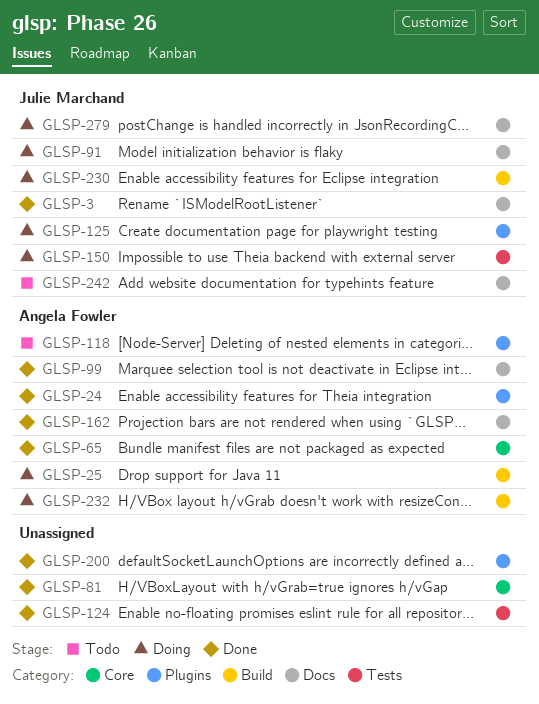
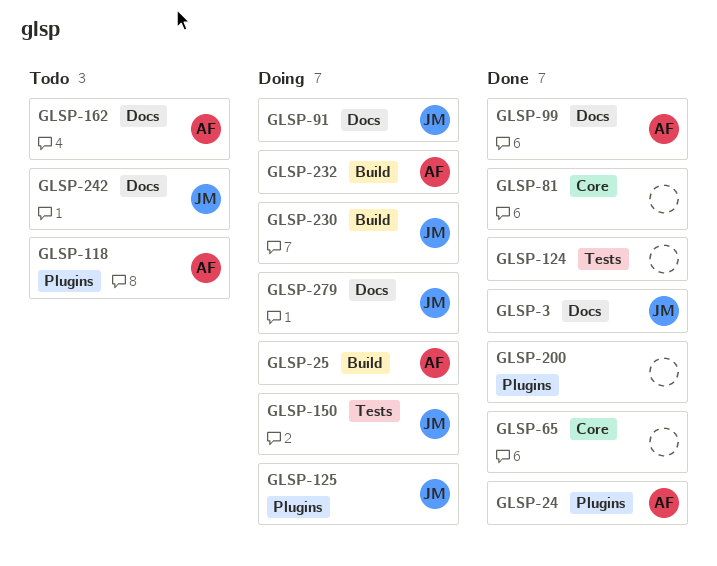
GLSP-65, owner: Angela Fowler -> none
GLSP-162, status: Done -> Todo

